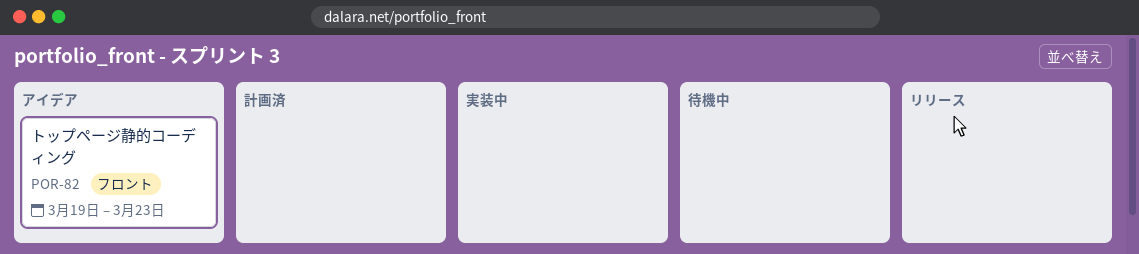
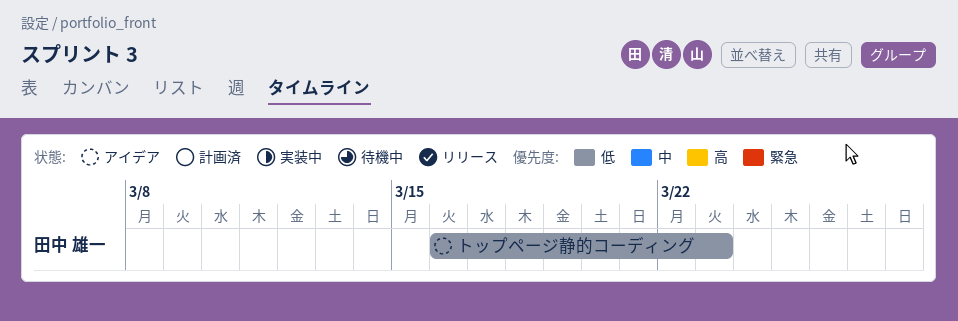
トップページ静的コーディング, start: Mar 19 -> Mar 16

